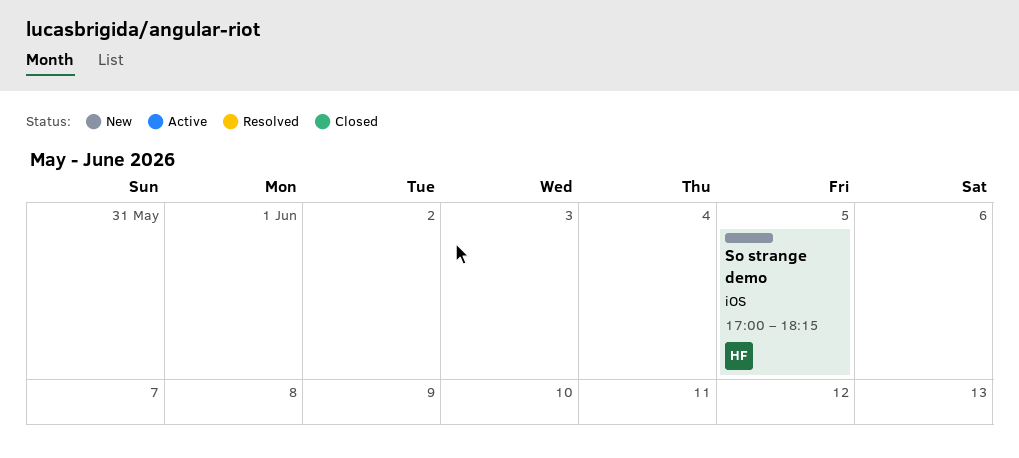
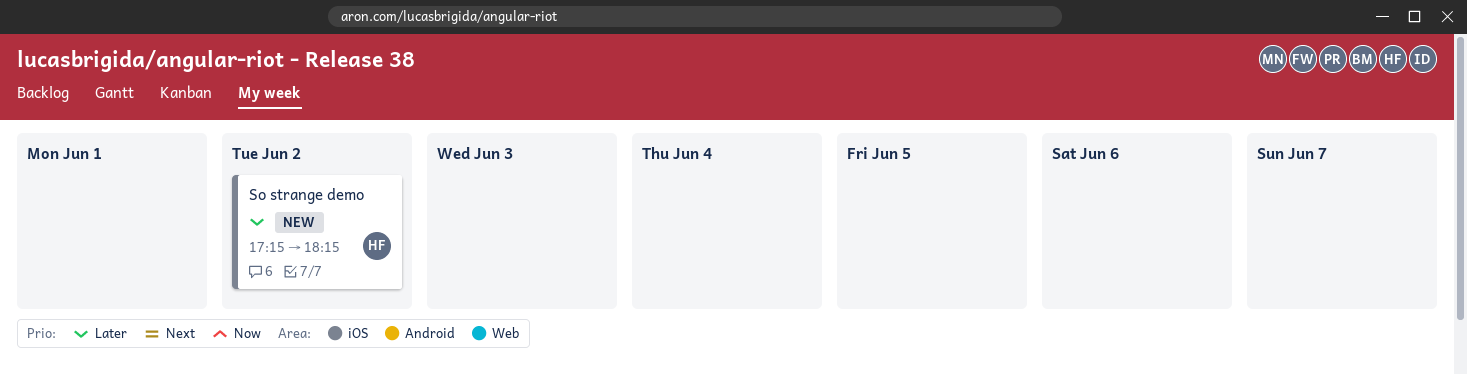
So strange demo, day: Jun 5 -> Jun 2
So strange demo, begins: 17:00 -> 17:15

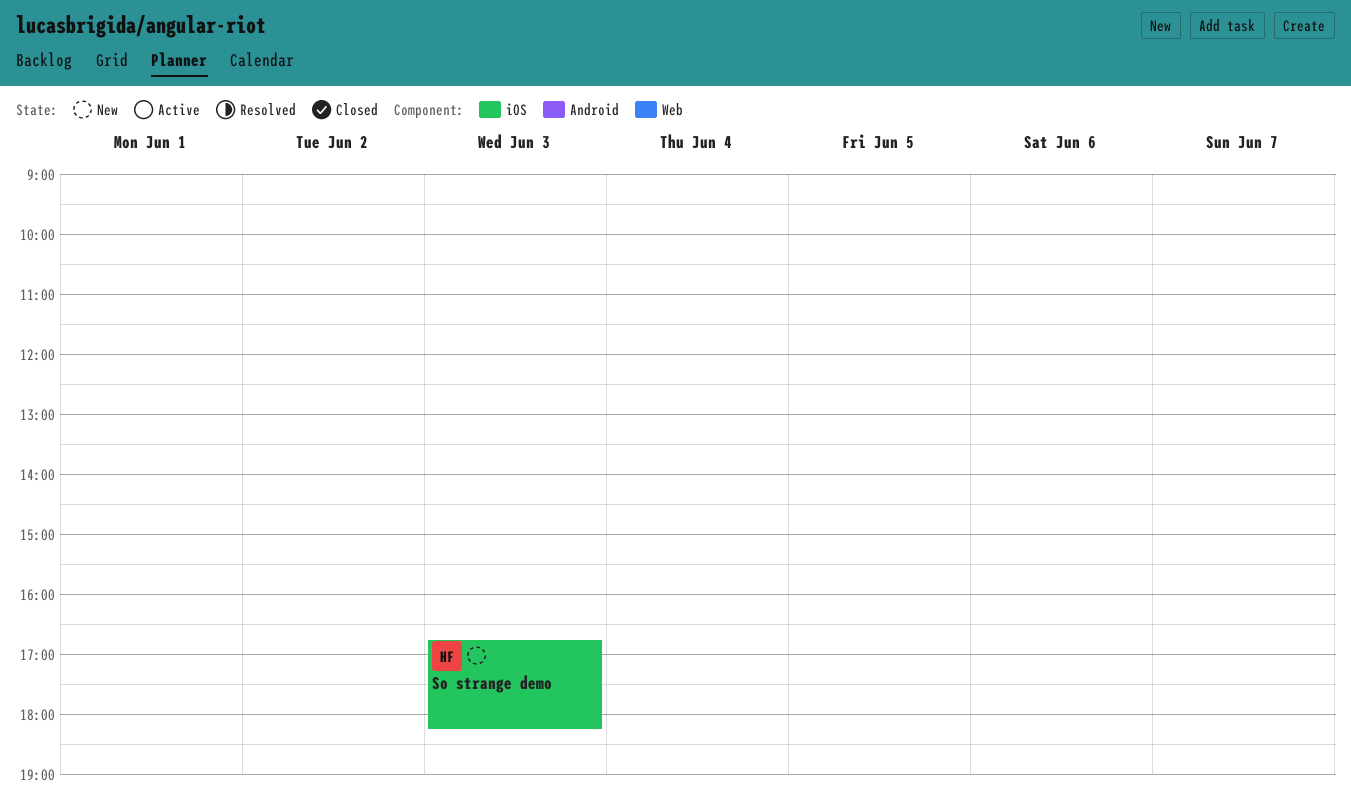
So strange demo, day: Jun 2 -> Jun 3
So strange demo, begins: 17:15 -> 16:45

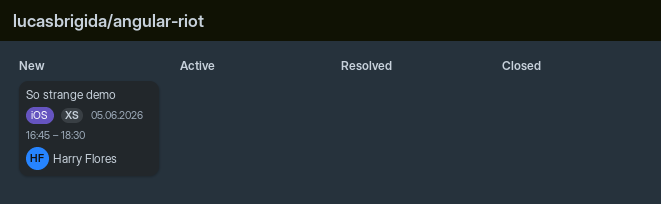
So strange demo, day: Jun 3 -> Jun 5
So strange demo, ends: 18:15 -> 18:30

